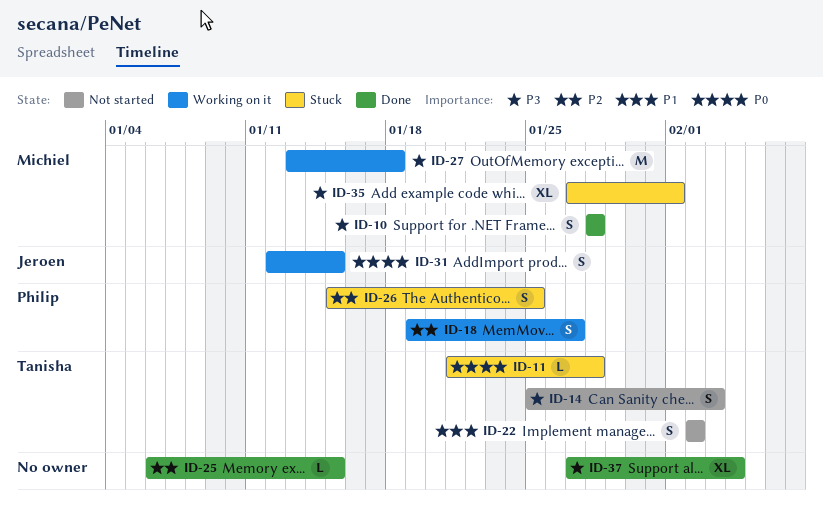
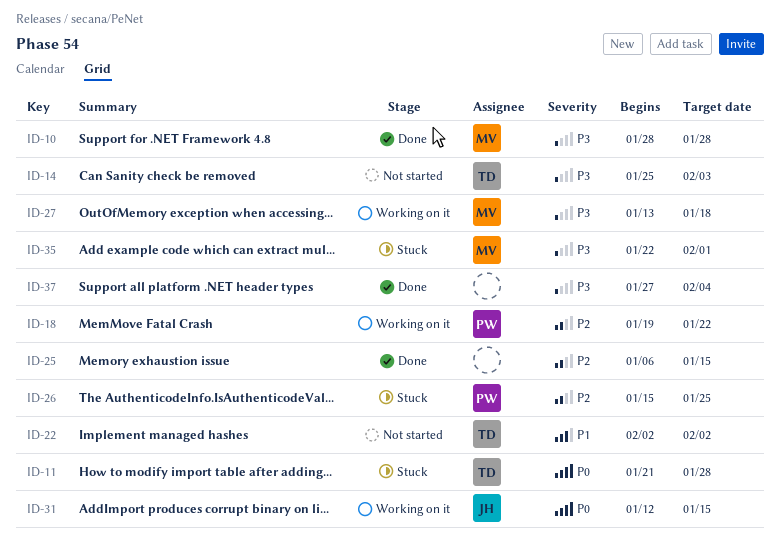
ID-18, due: Jan 27 -> Jan 22
ID-35, start: Jan 27 -> Jan 22

